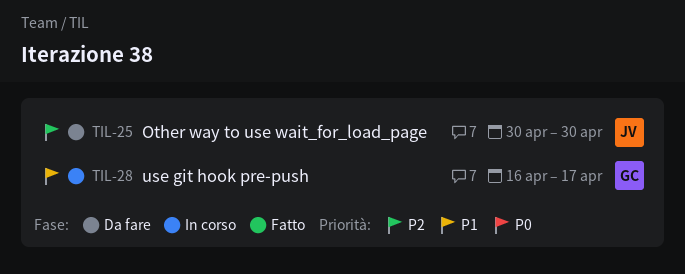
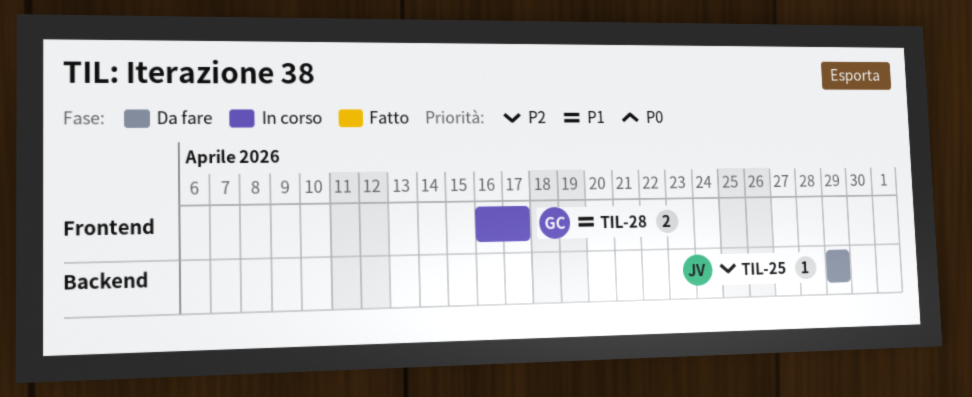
TIL-25, start: Apr 30 -> Apr 29
TIL-25, due: Apr 30 -> Apr 29

